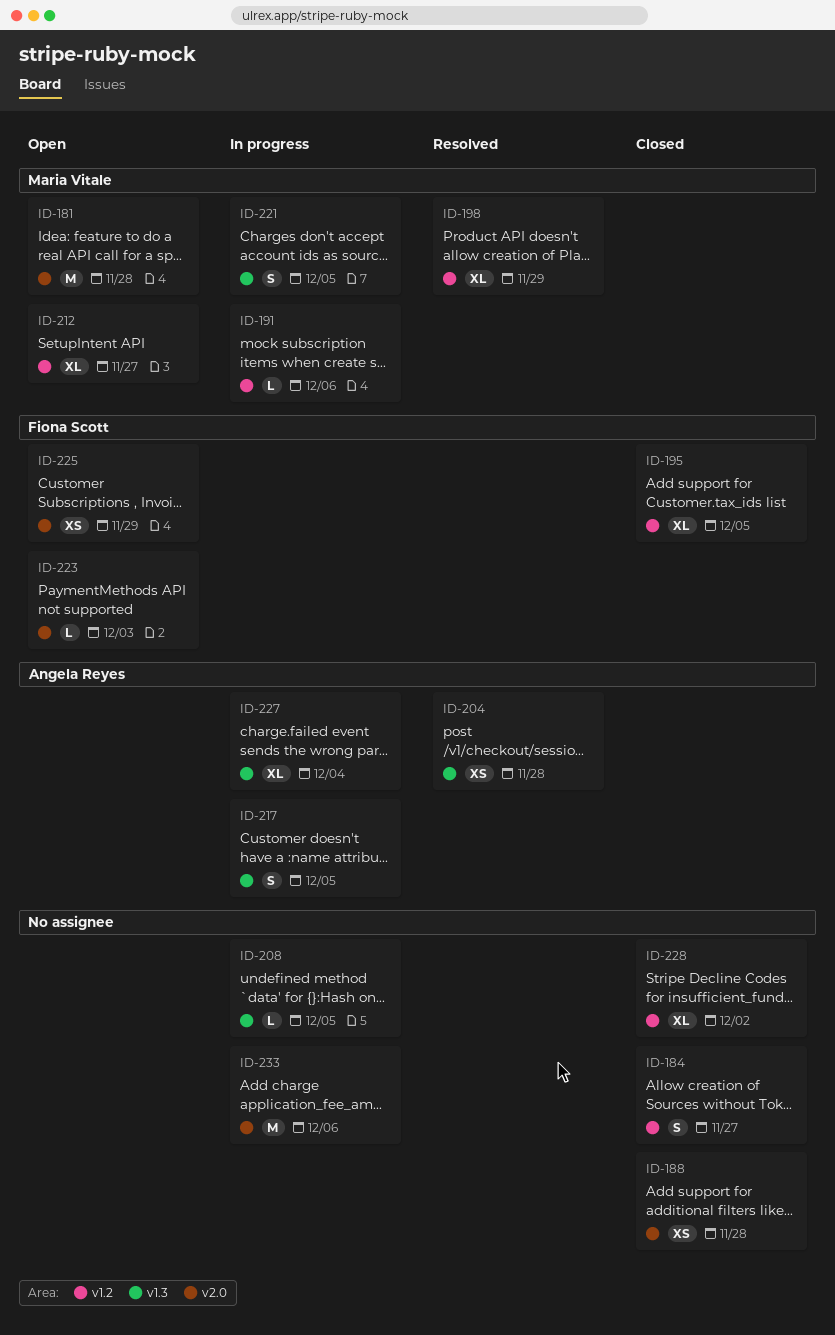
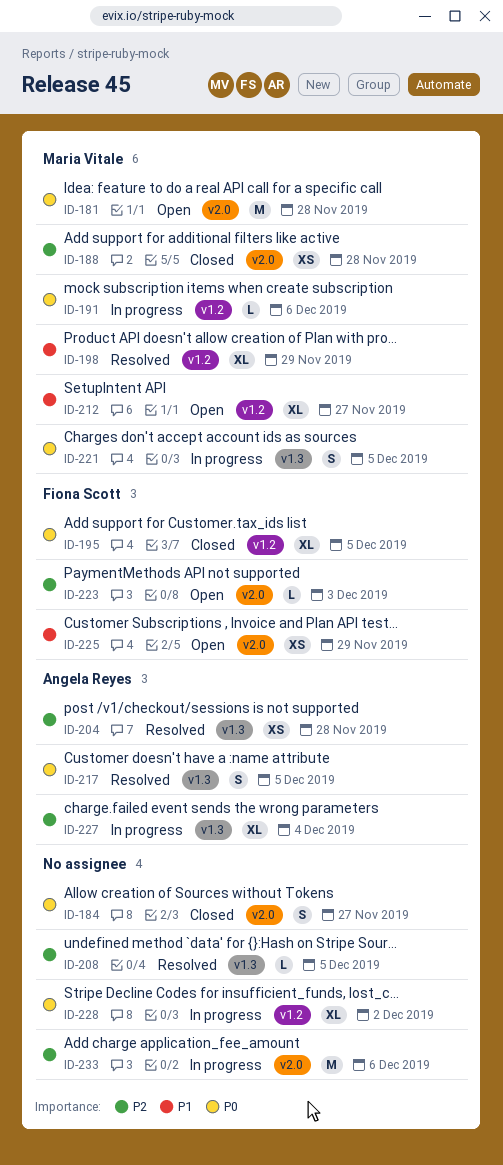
ID-184, label: v1.2 -> v2.0
ID-188, owner: none -> Maria Vitale
ID-208, status: In progress -> Resolved
ID-217, status: In progress -> Resolved
ID-228, status: Closed -> In progress

